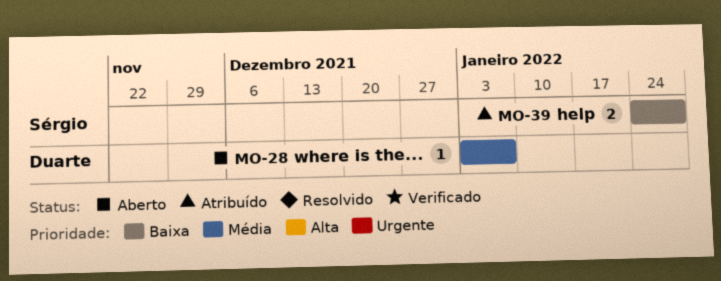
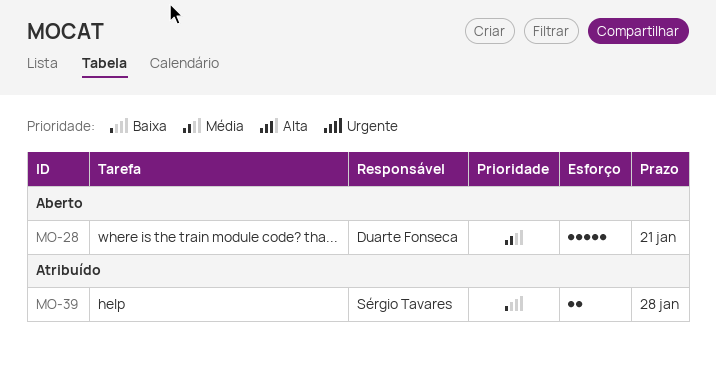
MO-28, estimate: 1 -> 5
MO-28, due: Jan 7 -> Jan 21

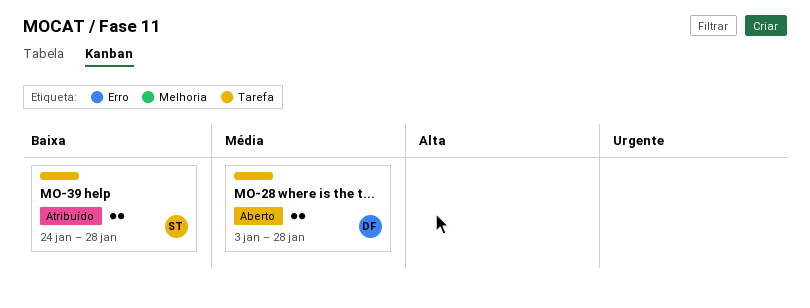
MO-28, estimate: 5 -> 2
MO-28, due: Jan 21 -> Jan 28

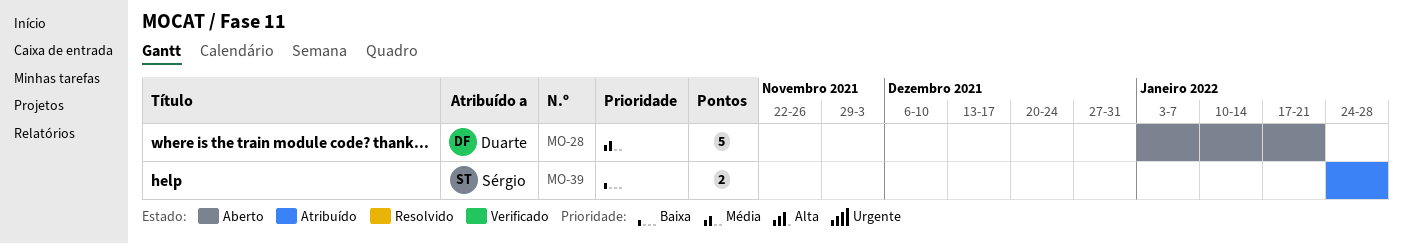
MO-28, estimate: 2 -> 5
MO-28, due: Jan 28 -> Jan 21

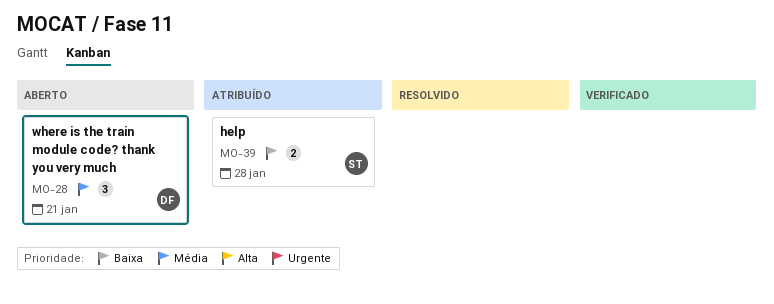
MO-28, estimate: 5 -> 3

